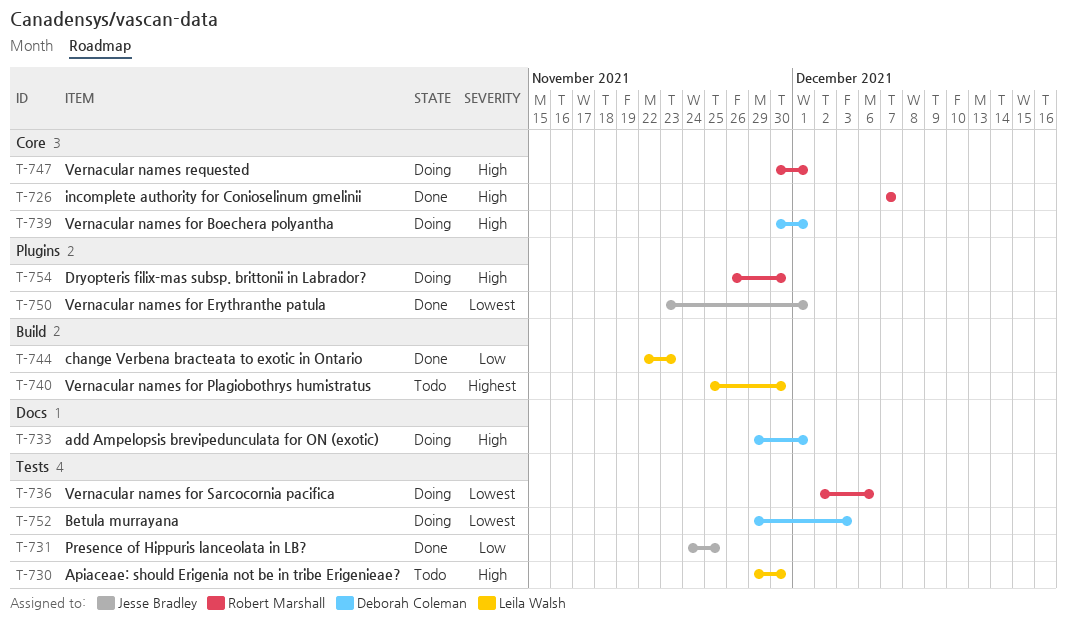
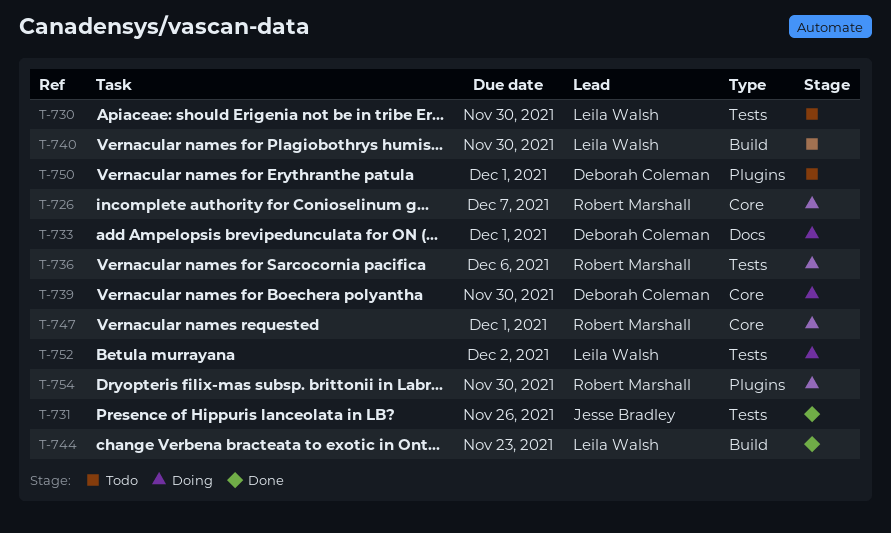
T-726, status: Done -> Doing
T-731, due: Nov 25 -> Nov 26
T-739, due: Dec 1 -> Nov 30
T-750, status: Done -> Todo
T-750, owner: Jesse Bradley -> Deborah Coleman
T-752, owner: Deborah Coleman -> Leila Walsh
T-752, due: Dec 3 -> Dec 2

